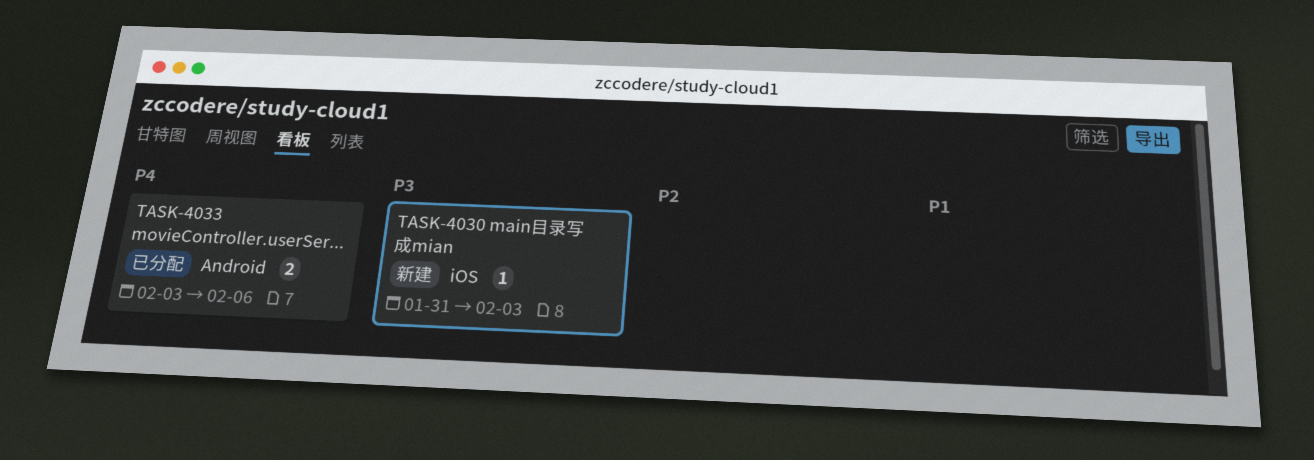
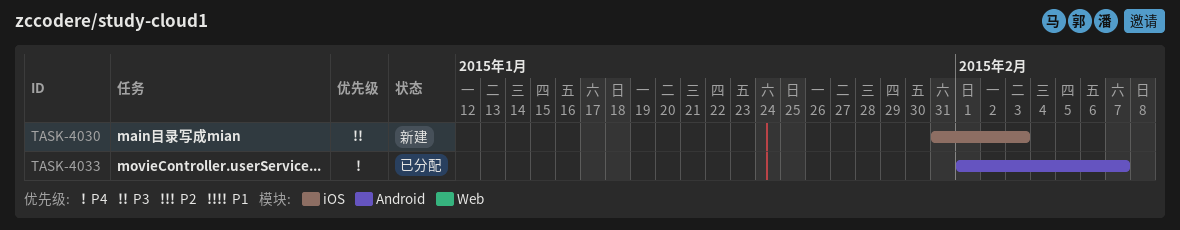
TASK-4033, start: Feb 3 -> Feb 1
TASK-4033, due: Feb 6 -> Feb 7

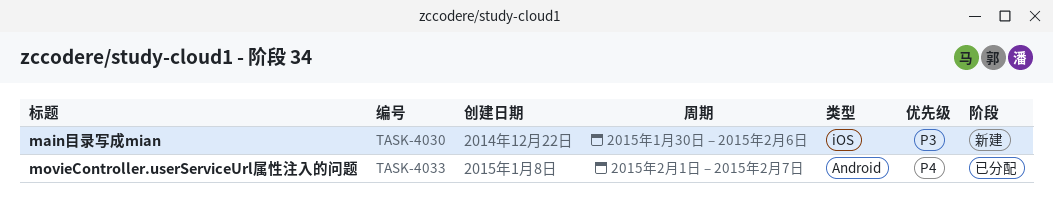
TASK-4030, start: Jan 31 -> Jan 30
TASK-4030, due: Feb 3 -> Feb 6

